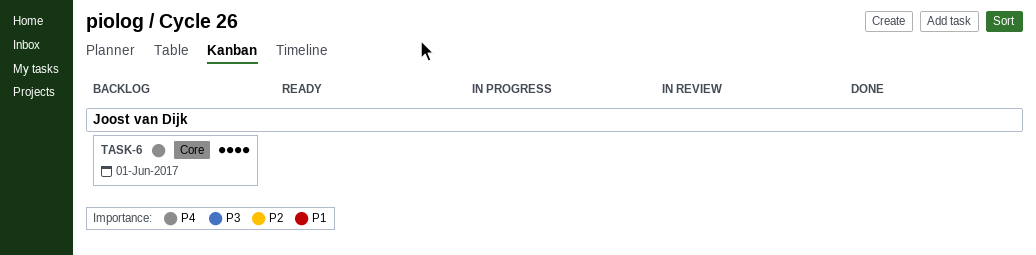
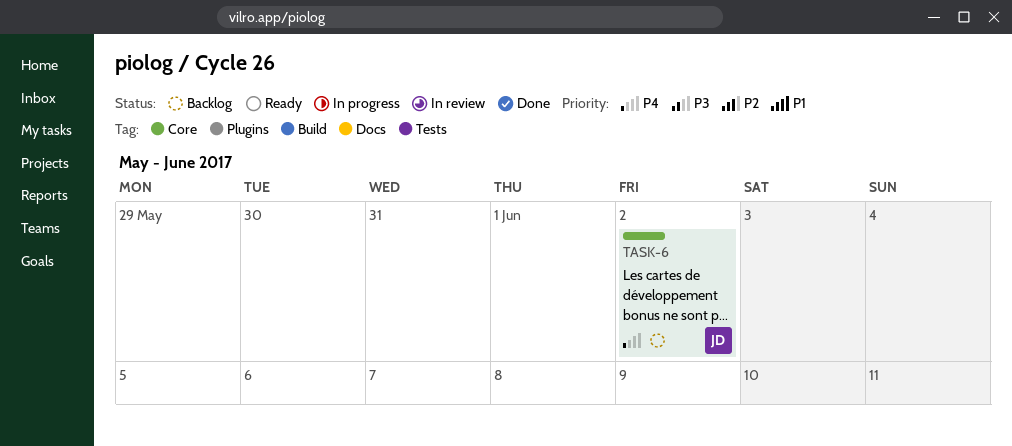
TASK-6, due: Jun 1 -> Jun 2

